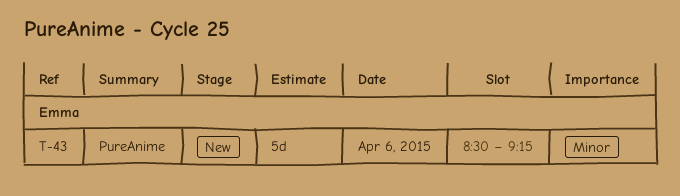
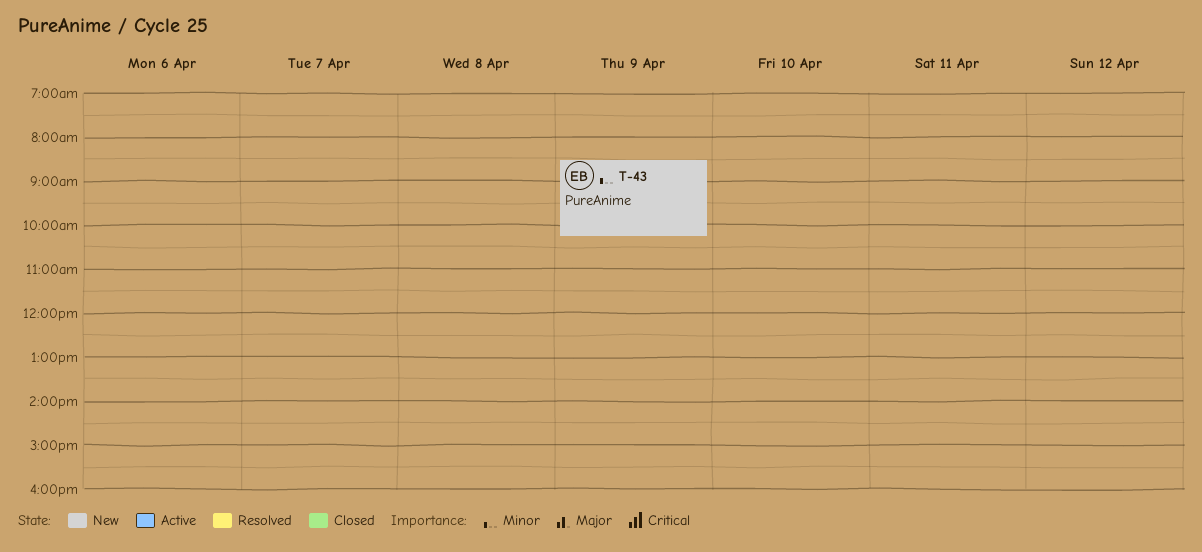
T-43, day: Apr 6 -> Apr 9
T-43, ends: 09:15 -> 10:15

